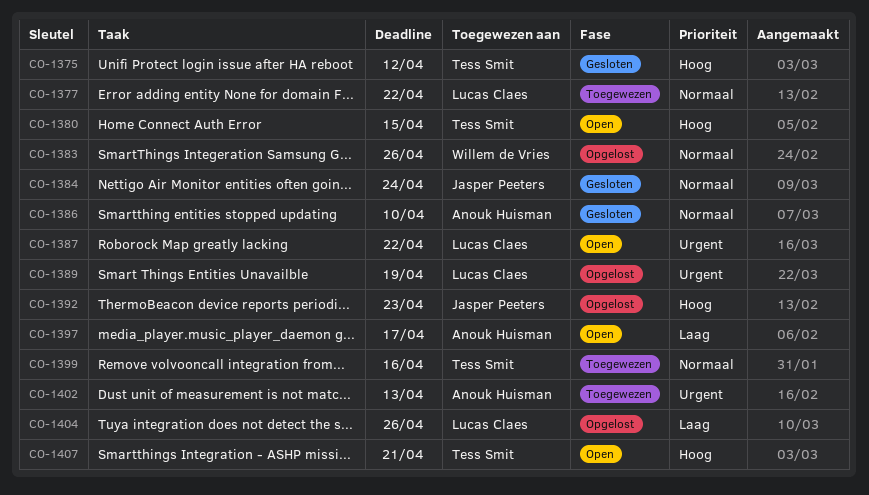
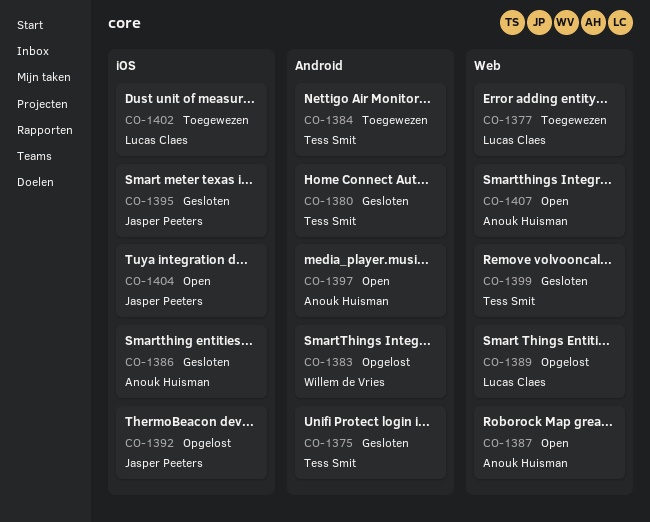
CO-1380, status: Open -> Gesloten
CO-1384, status: Gesloten -> Toegewezen
CO-1384, owner: Jasper Peeters -> Tess Smit
CO-1387, owner: Lucas Claes -> Anouk Huisman
CO-1395: none -> present
CO-1399, status: Toegewezen -> Gesloten
CO-1402, owner: Anouk Huisman -> Lucas Claes
CO-1404, status: Opgelost -> Open
CO-1404, owner: Lucas Claes -> Jasper Peeters
CO-1407, owner: Tess Smit -> Anouk Huisman

